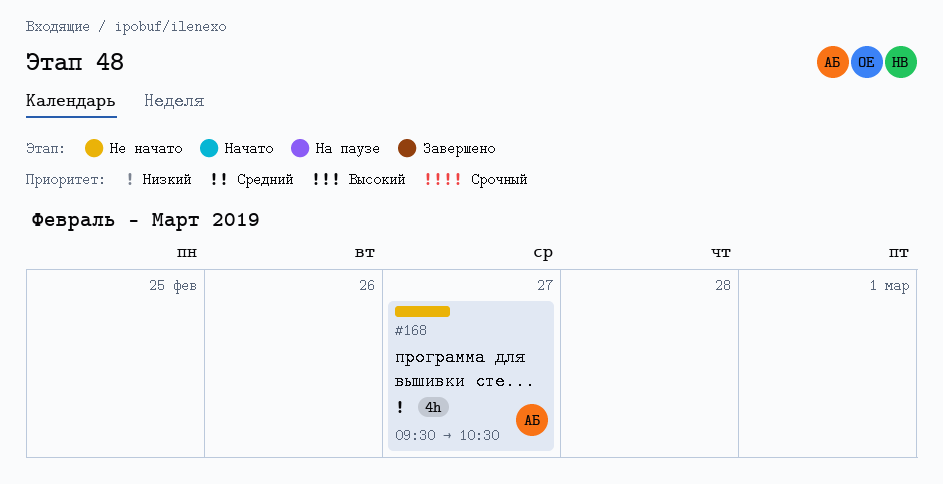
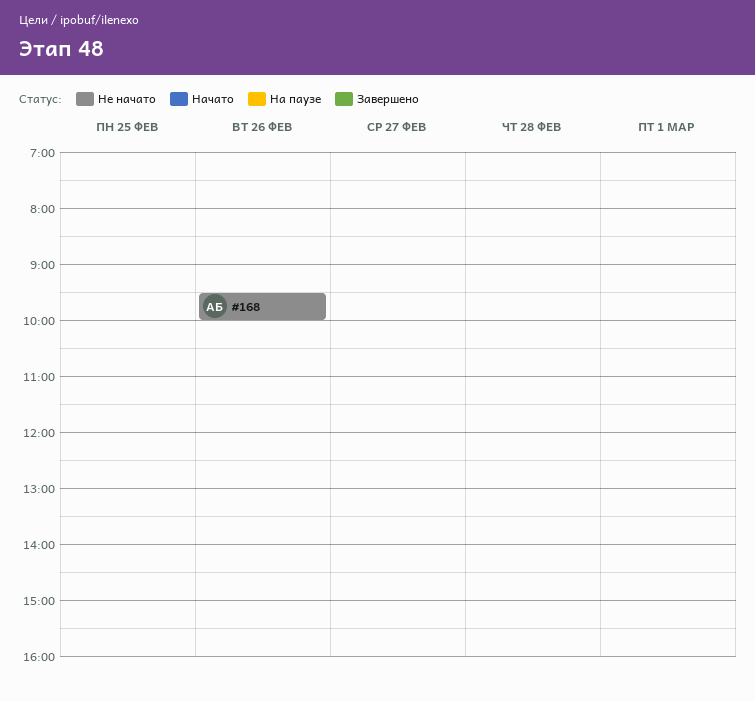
#168, day: Feb 27 -> Feb 26
#168, ends: 10:30 -> 10:00

